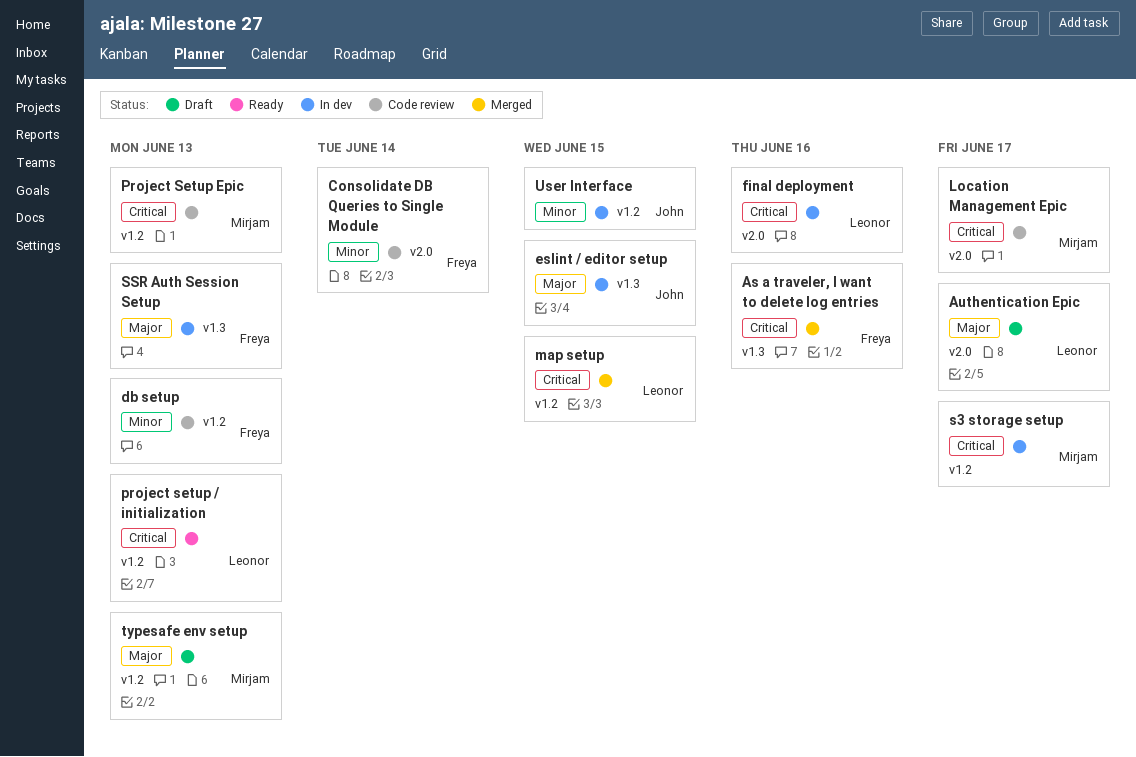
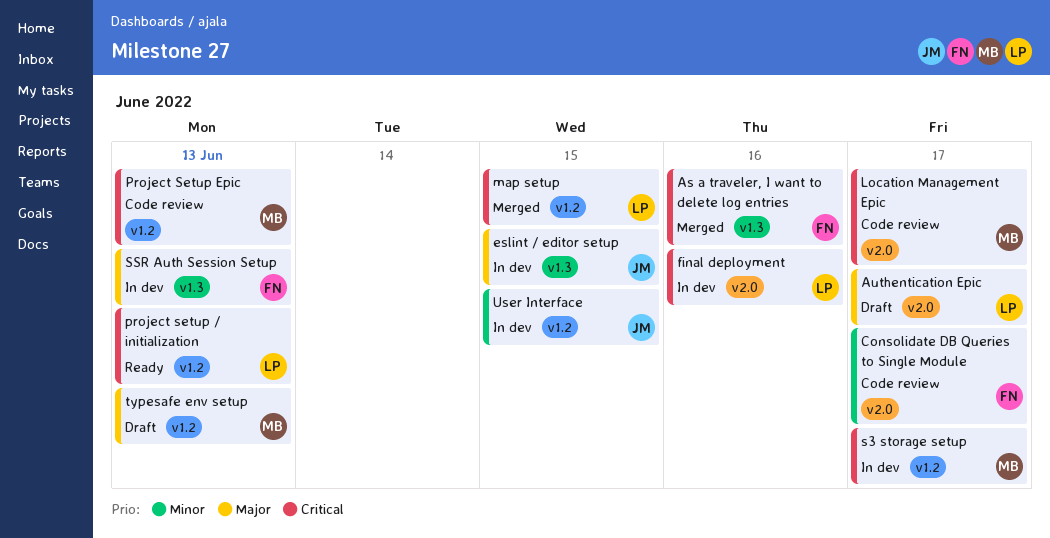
Consolidate DB Queries to Single Module, due: Jun 14 -> Jun 17
db setup: present -> none

